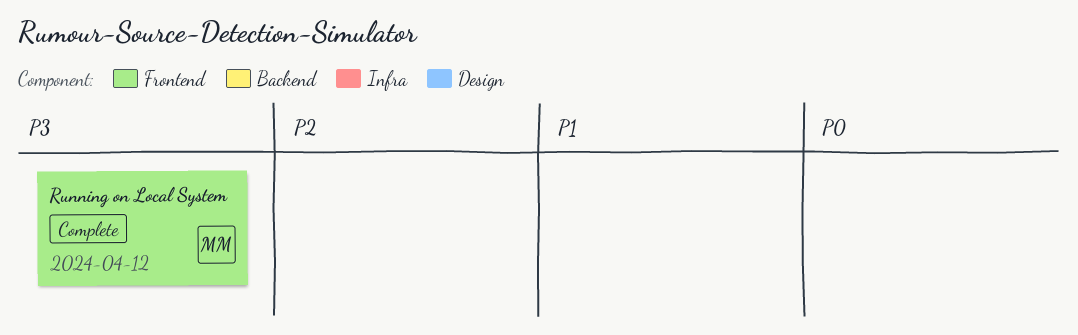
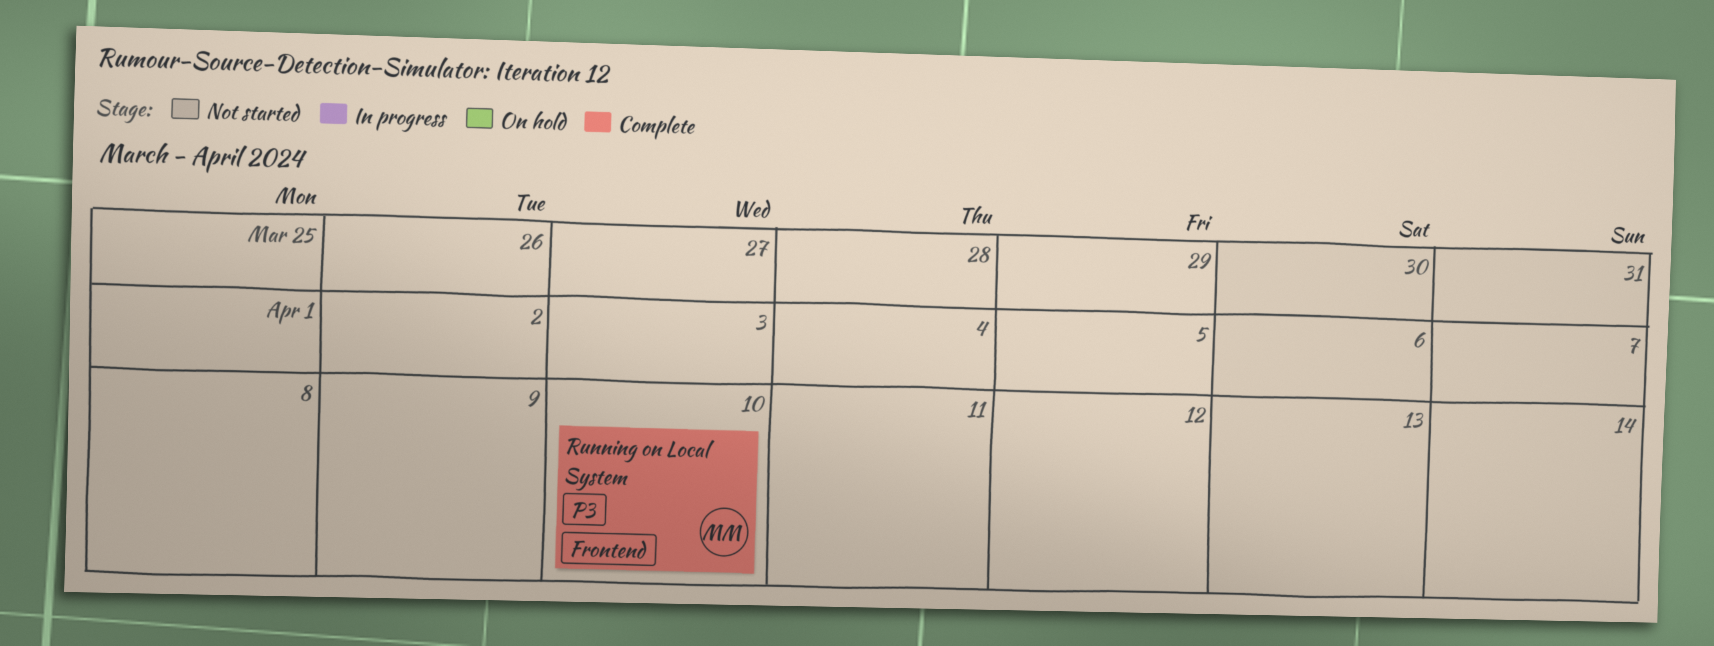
Running on Local System, due: Apr 12 -> Apr 10

